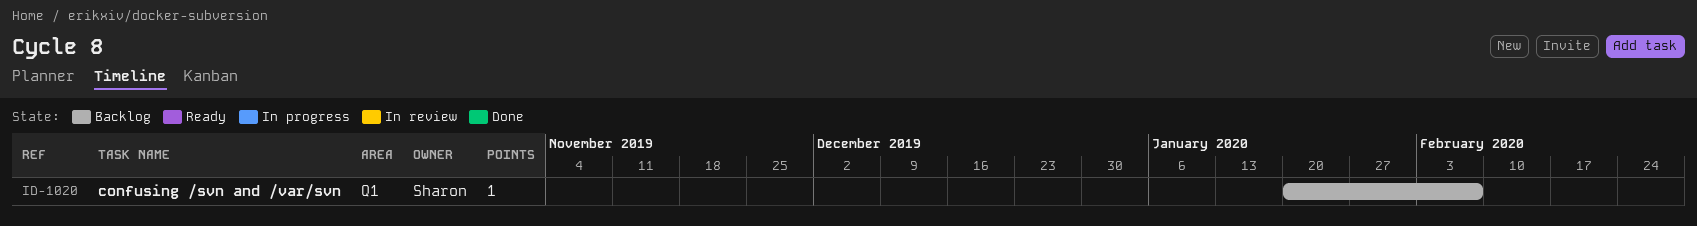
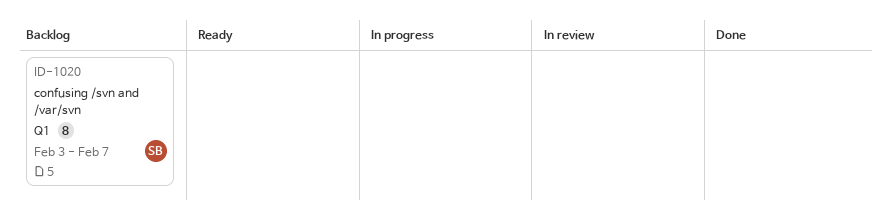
ID-1020, estimate: 1 -> 8
ID-1020, start: Jan 20 -> Feb 3

